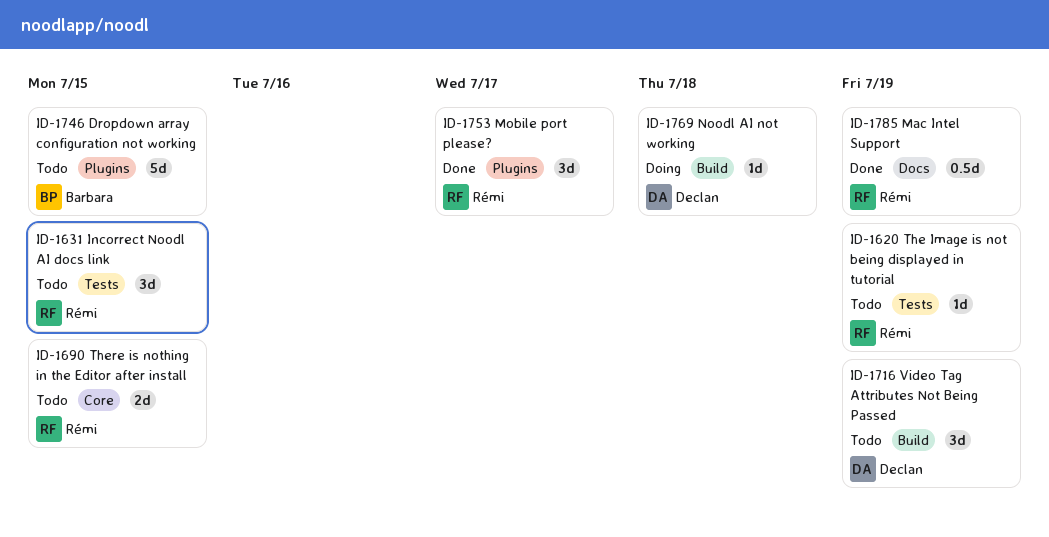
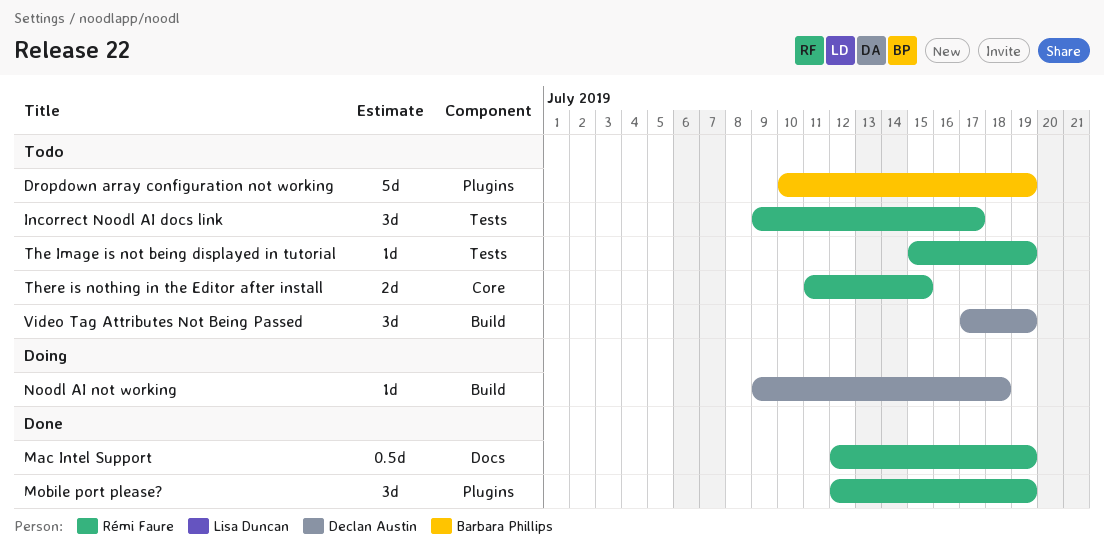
Dropdown array configuration not working, due: Jul 15 -> Jul 19
Incorrect Noodl AI docs link, due: Jul 15 -> Jul 17
Mobile port please?, due: Jul 17 -> Jul 19

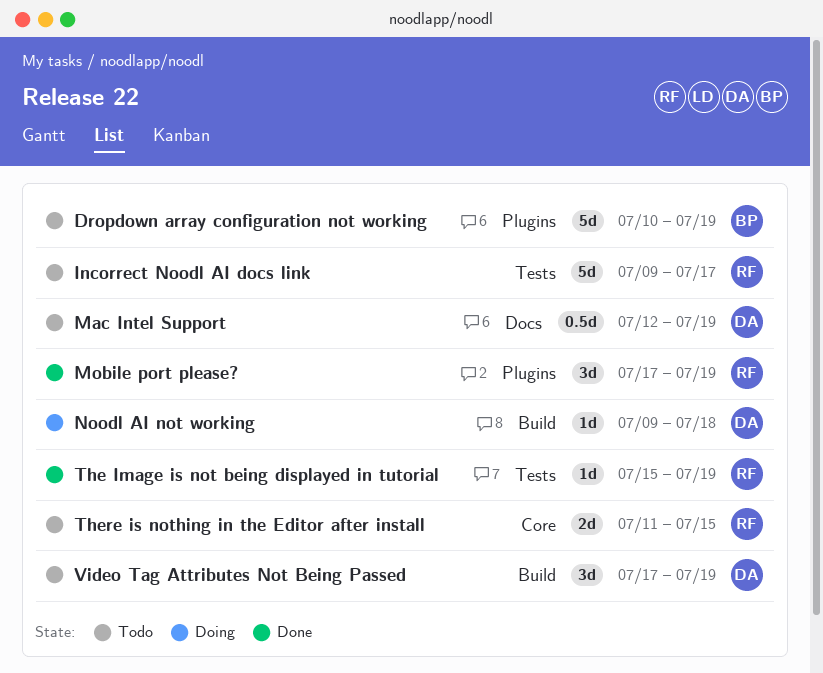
Incorrect Noodl AI docs link, estimate: 3d -> 5d
Mac Intel Support, status: Done -> Todo
Mac Intel Support, owner: Rémi Faure -> Declan Austin
Mobile port please?, start: Jul 12 -> Jul 17
The Image is not being displayed in tutorial, status: Todo -> Done

